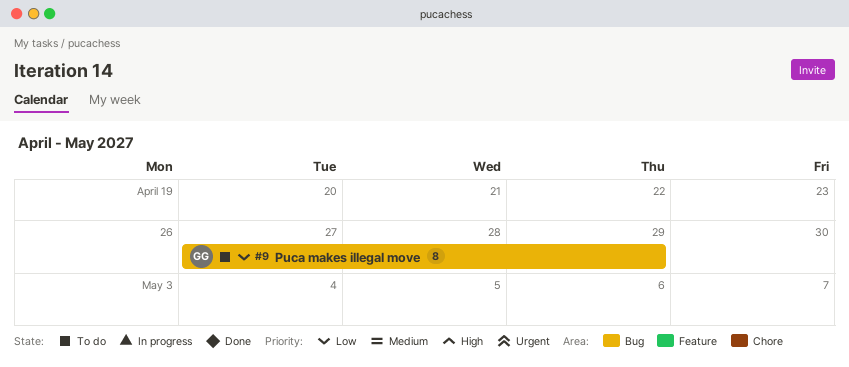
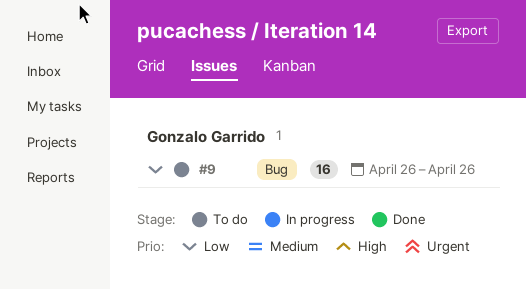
#9, estimate: 8 -> 16
#9, start: Apr 27 -> Apr 26
#9, due: Apr 29 -> Apr 26

